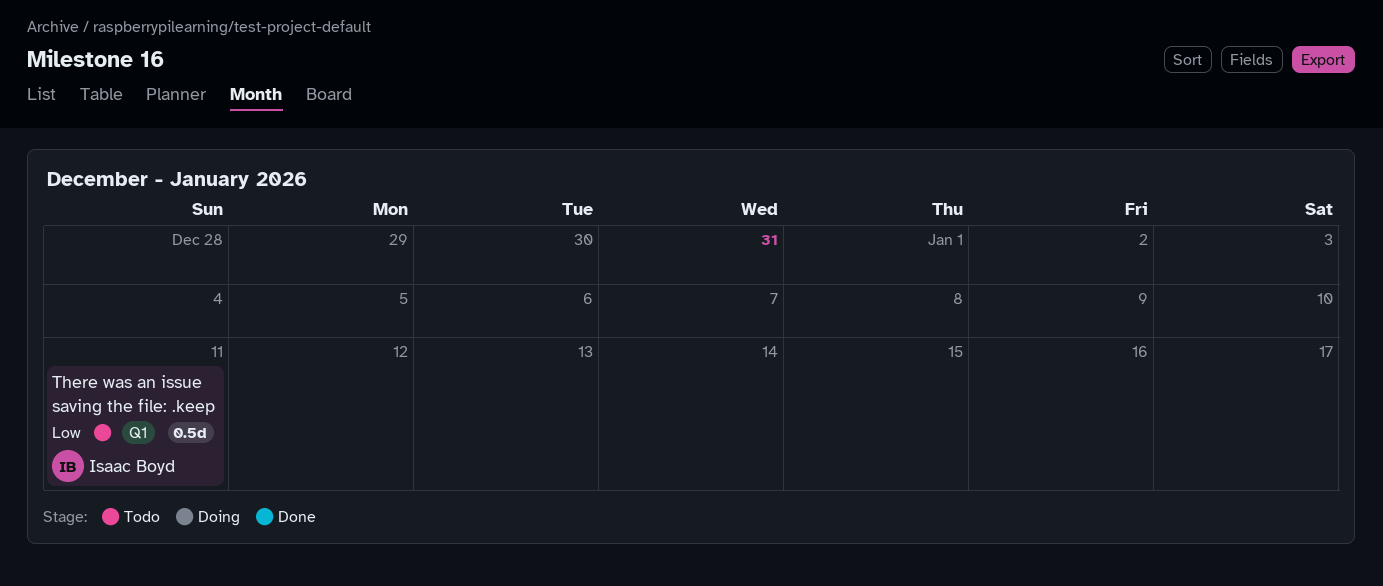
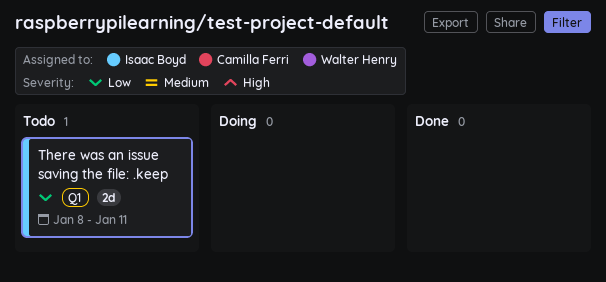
There was an issue saving the file: .keep, estimate: 0.5d -> 2d

